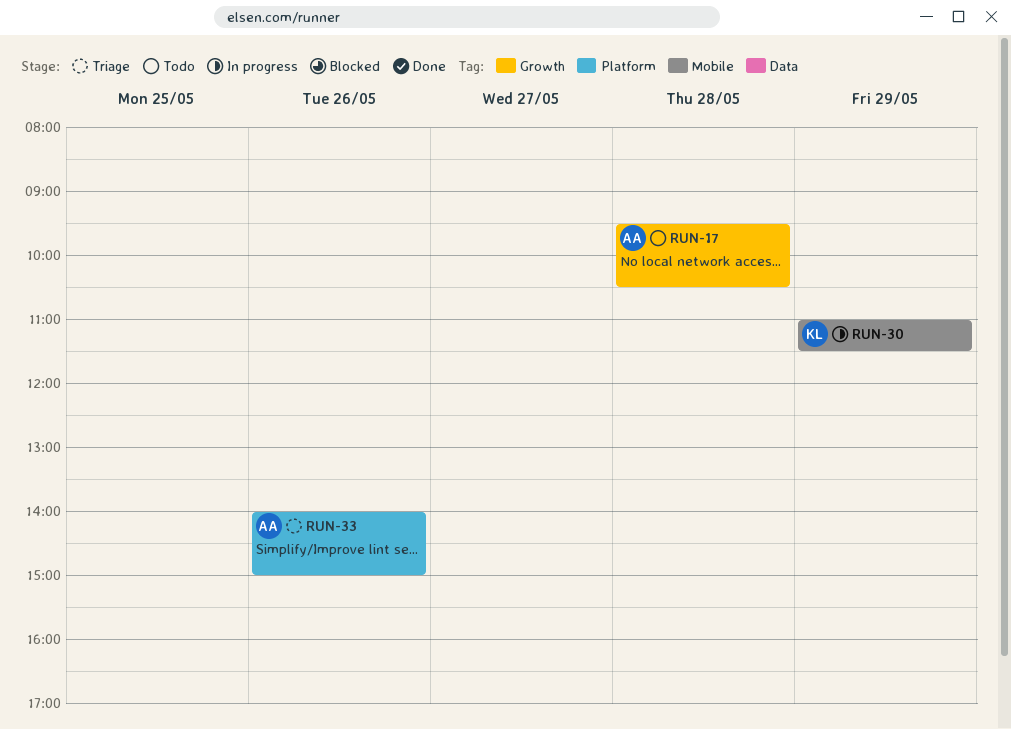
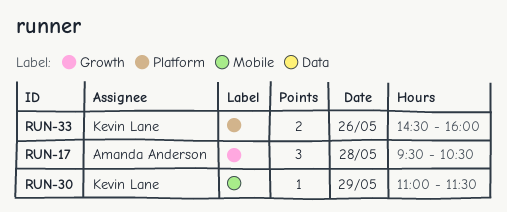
RUN-33, owner: Amanda Anderson -> Kevin Lane
RUN-33, begins: 14:00 -> 14:30
RUN-33, ends: 15:00 -> 16:00

